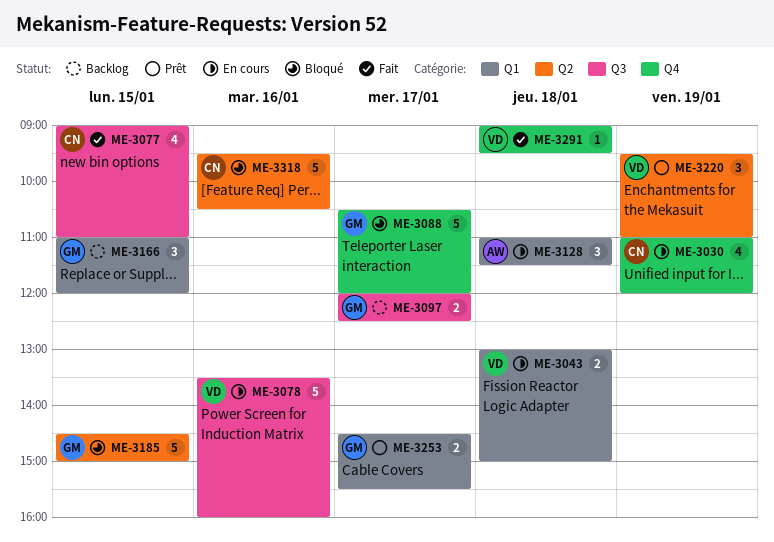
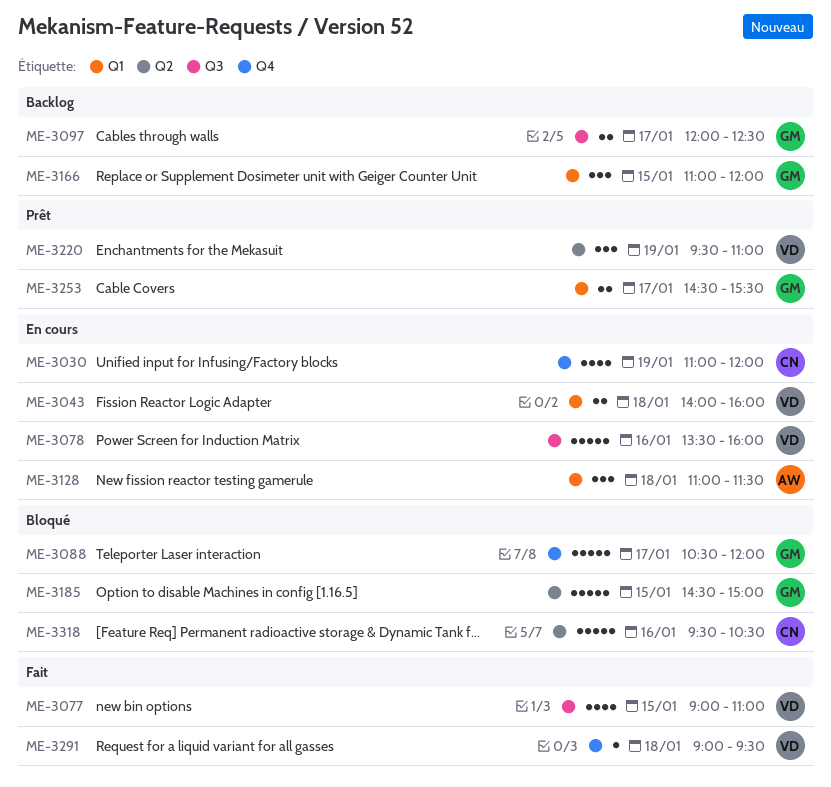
ME-3043, begins: 13:00 -> 14:00
ME-3043, ends: 15:00 -> 16:00
ME-3077, owner: CN -> VD

